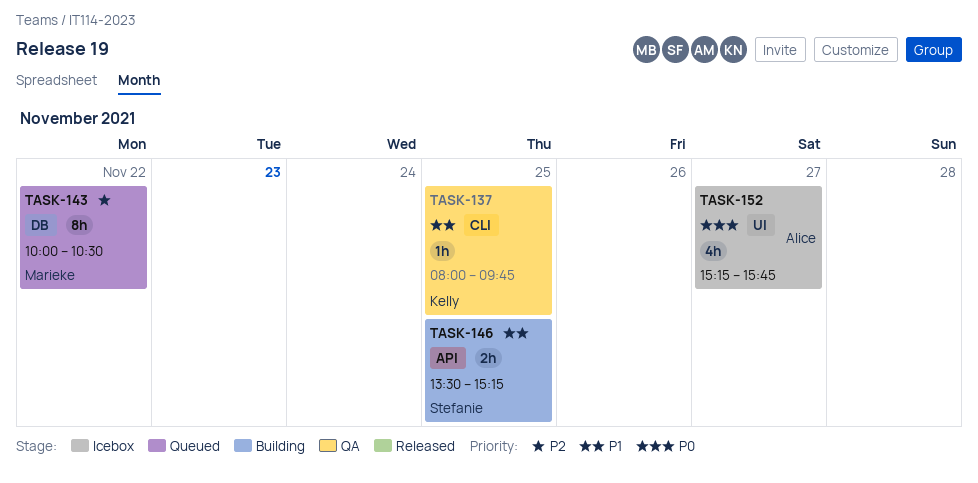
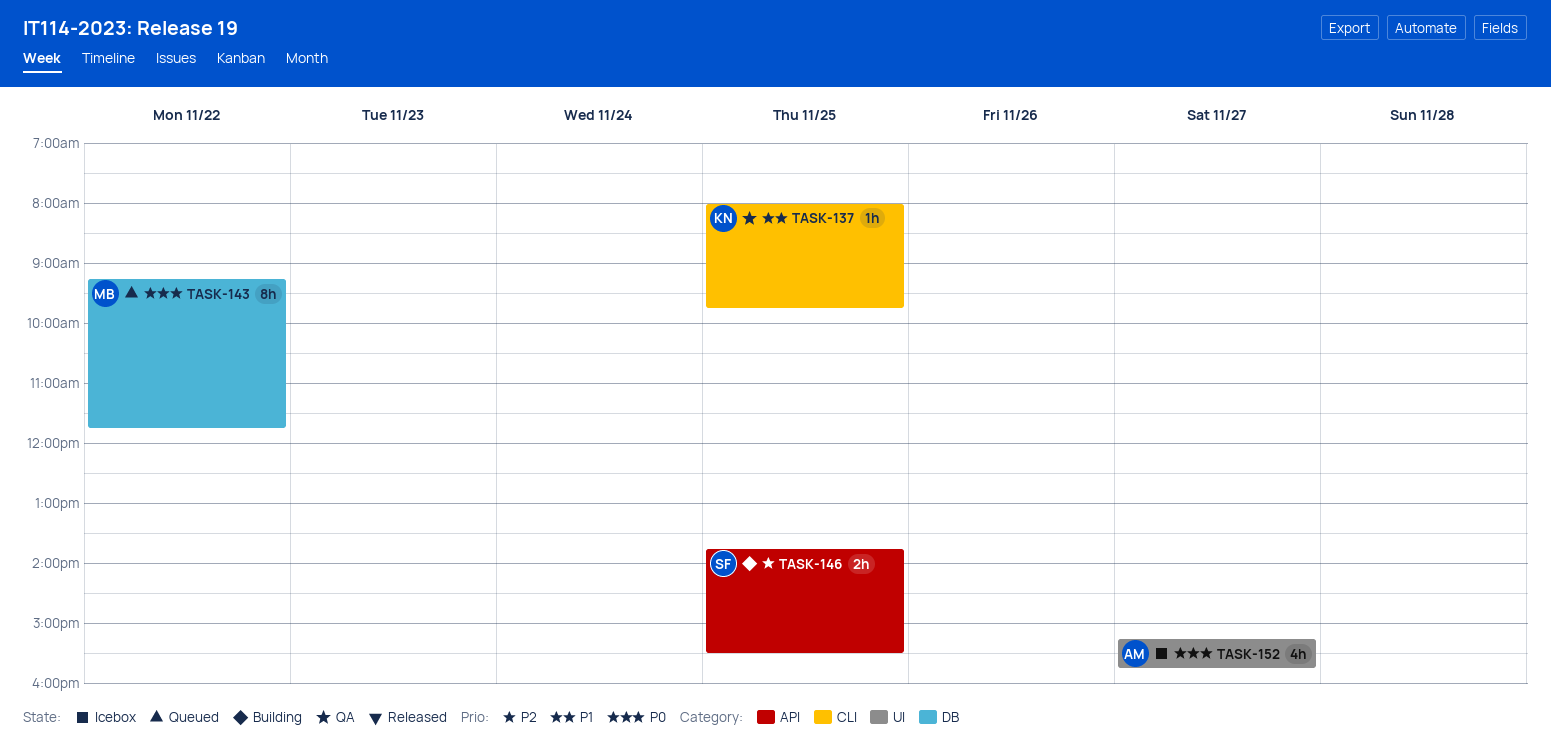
TASK-143, priority: P2 -> P0
TASK-143, begins: 10:00 -> 09:15
TASK-143, ends: 10:30 -> 11:45
TASK-146, priority: P1 -> P2
TASK-146, begins: 13:30 -> 13:45
TASK-146, ends: 15:15 -> 15:30

